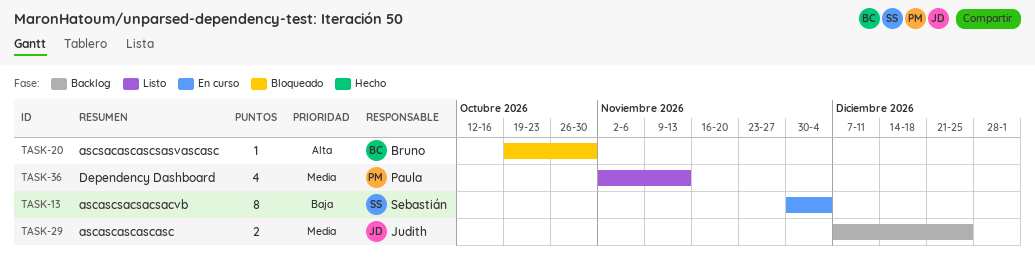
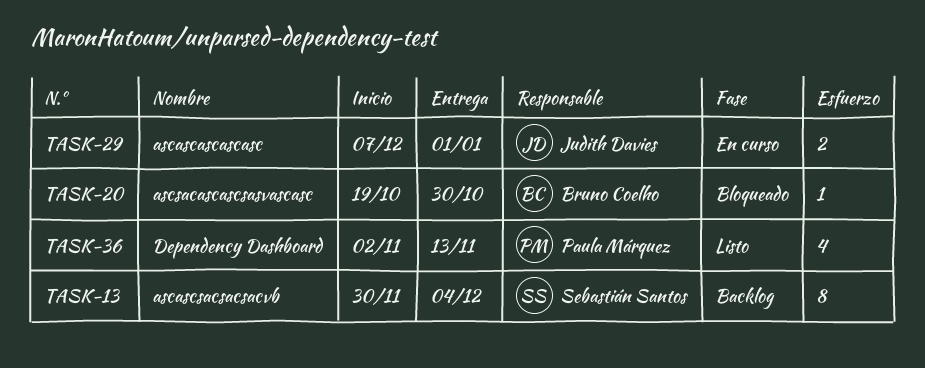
TASK-13, status: En curso -> Backlog
TASK-29, status: Backlog -> En curso
TASK-29, due: Dec 25 -> Jan 1

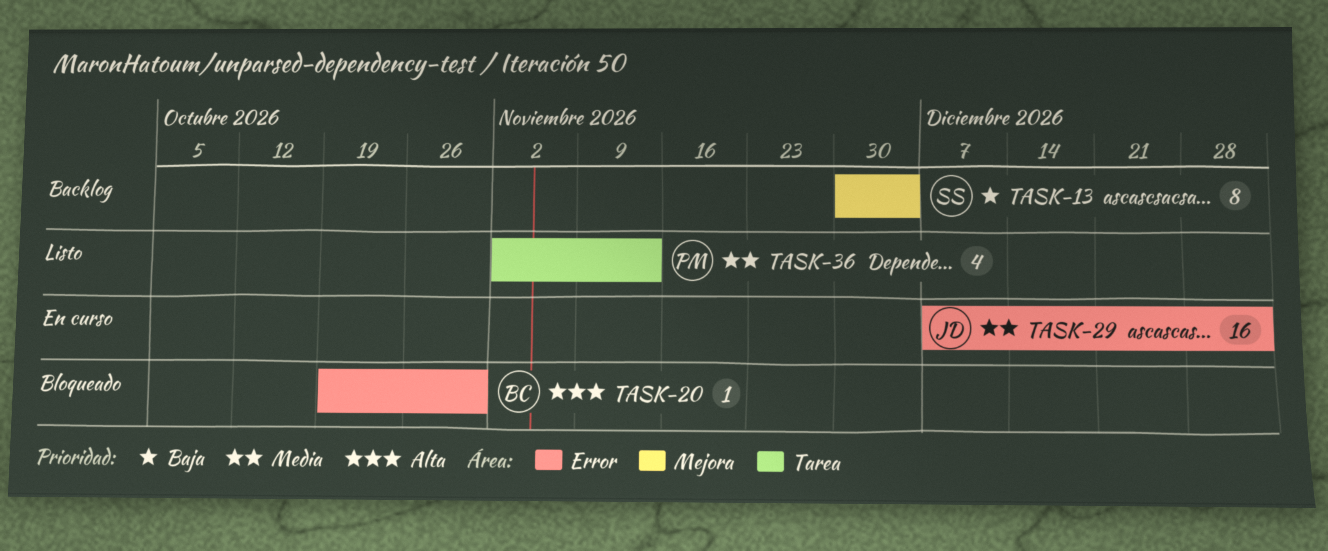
TASK-29, estimate: 2 -> 16

